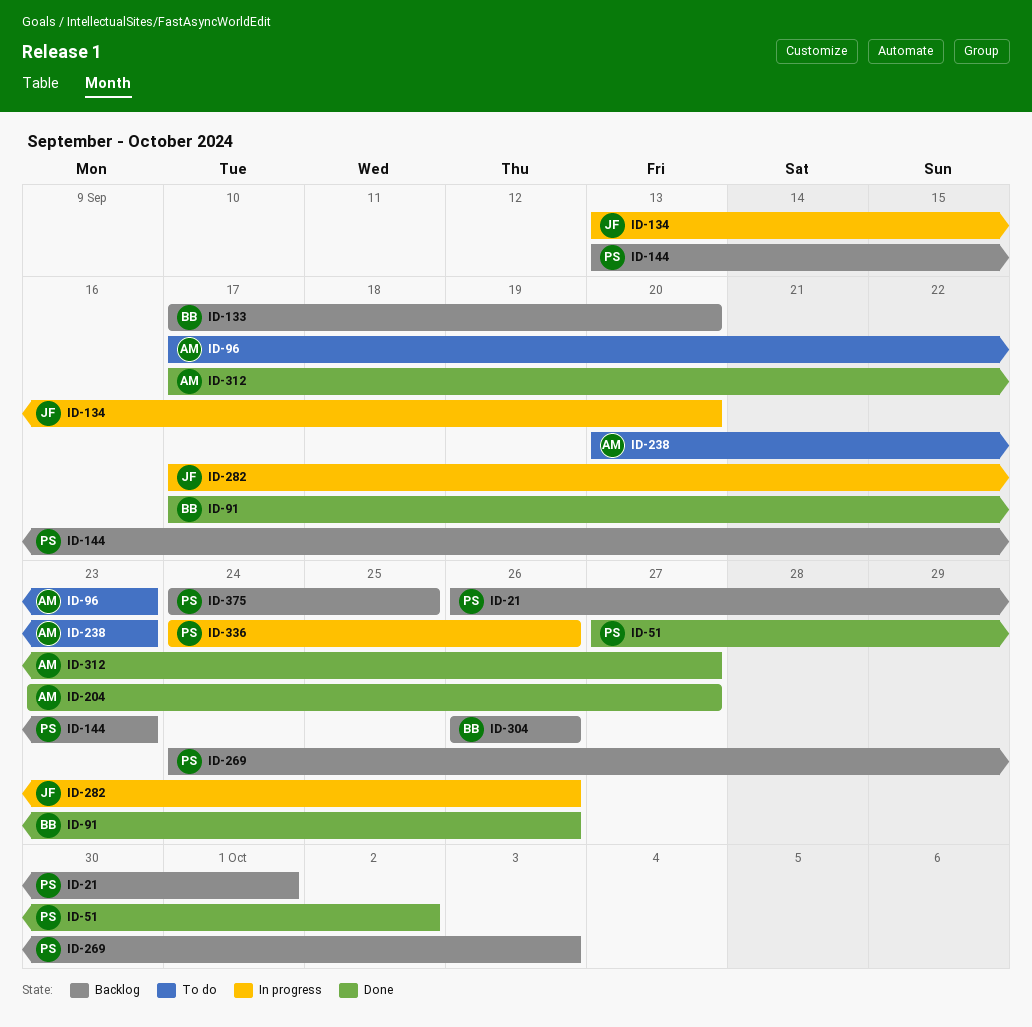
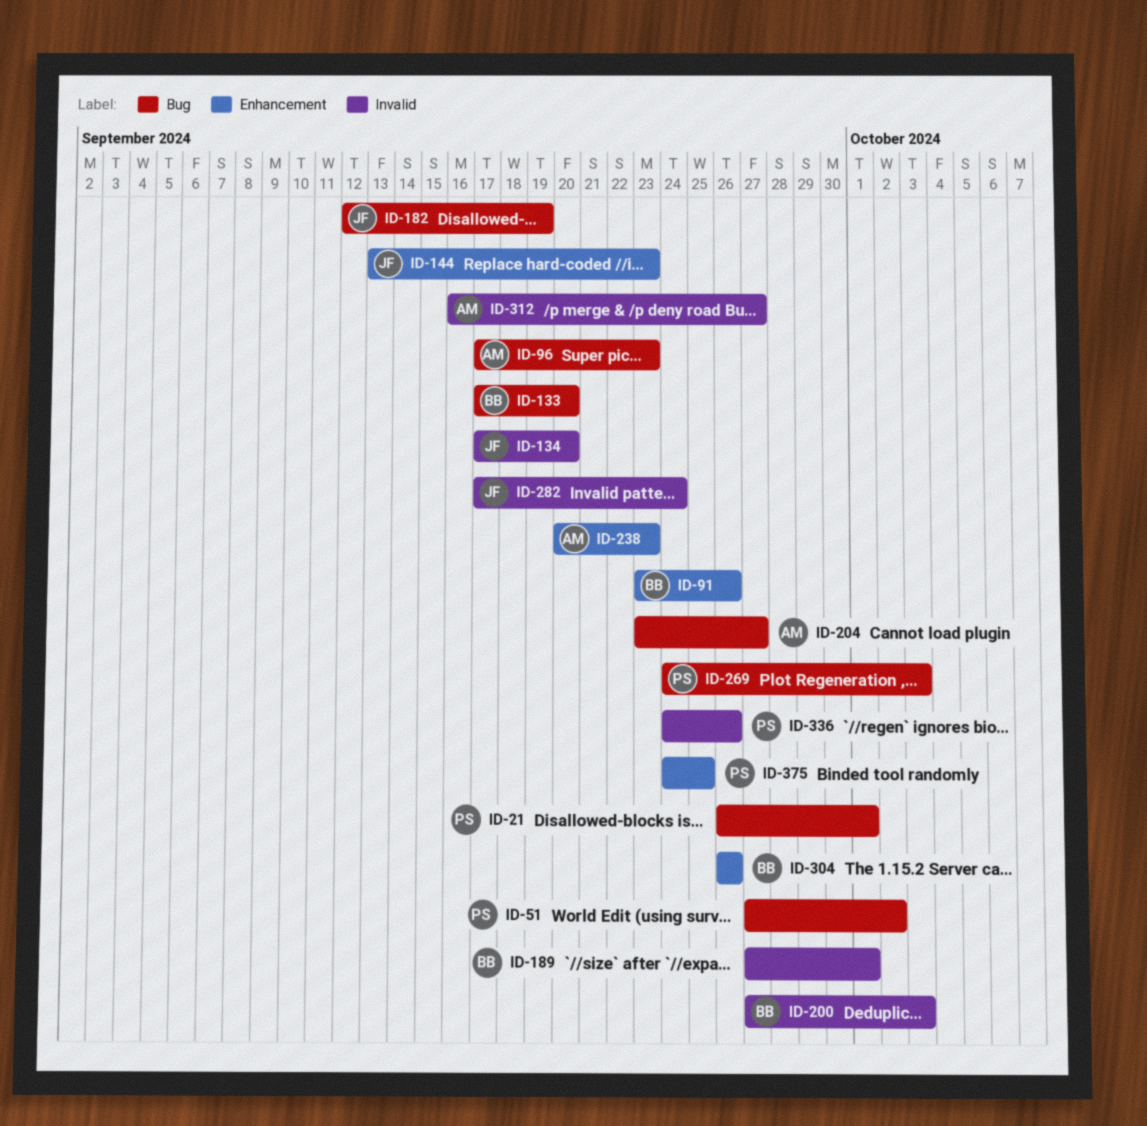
ID-91, start: Sep 17 -> Sep 23
ID-134, start: Sep 13 -> Sep 17
ID-144, owner: PS -> JF
ID-182: none -> present
ID-189: none -> present
ID-200: none -> present
ID-282, due: Sep 26 -> Sep 24
ID-312, start: Sep 17 -> Sep 16

